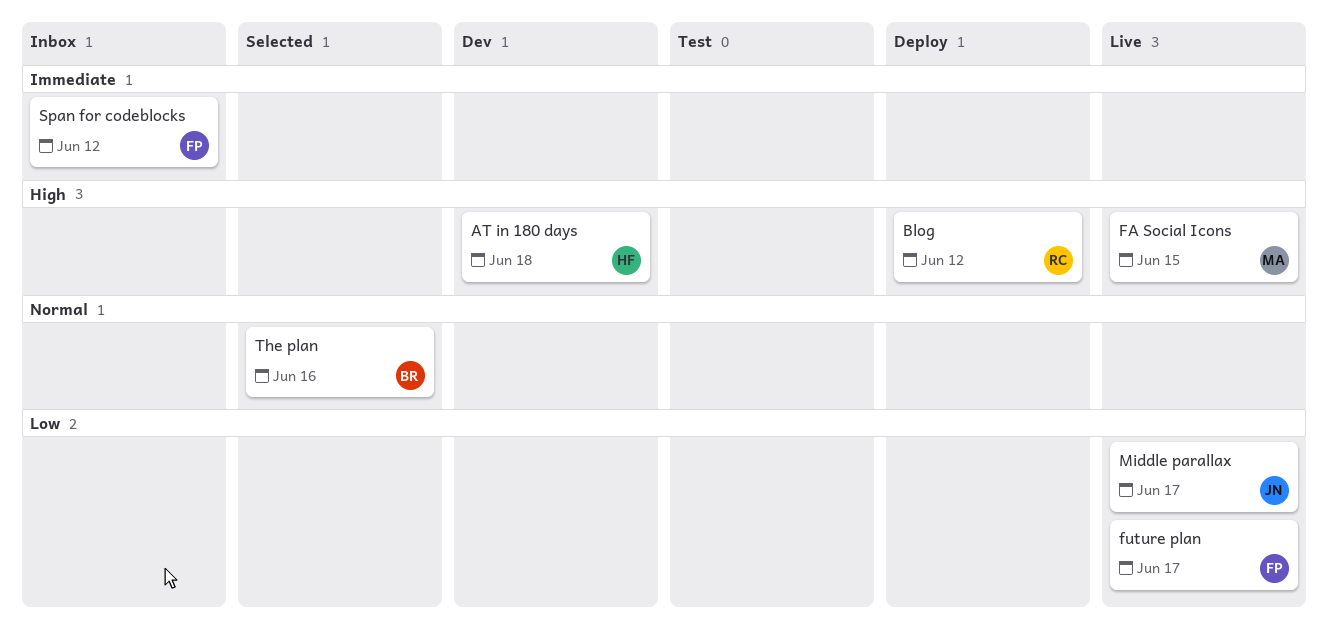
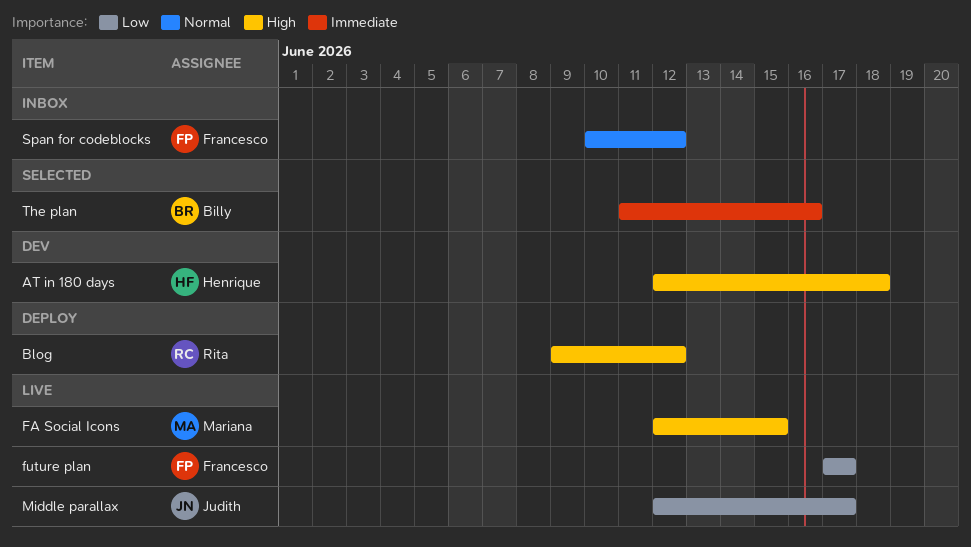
Span for codeblocks, priority: Immediate -> Normal
The plan, priority: Normal -> Immediate

